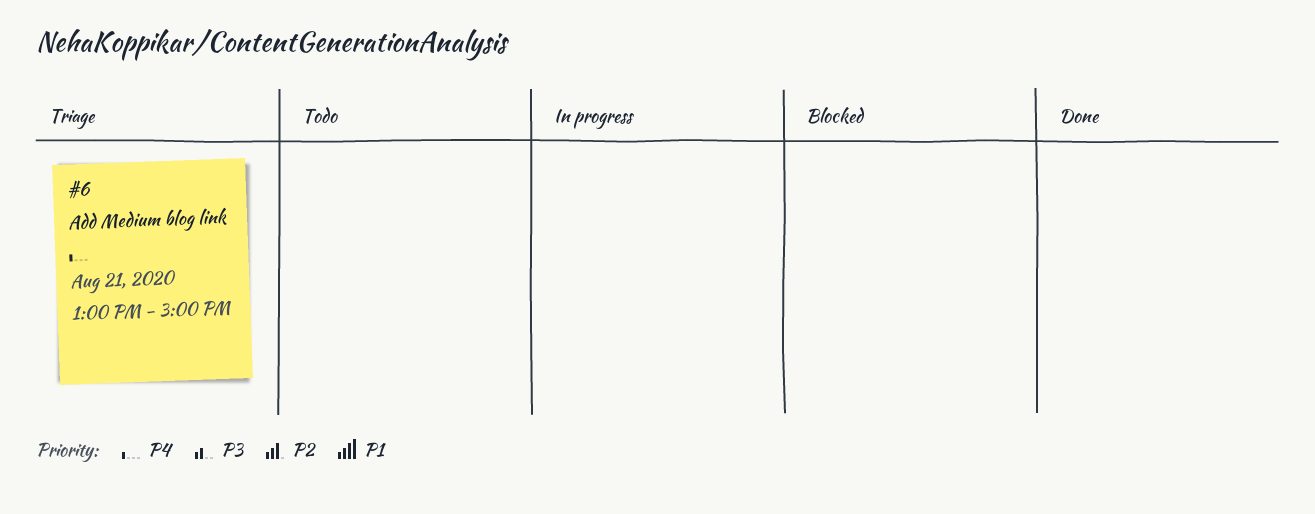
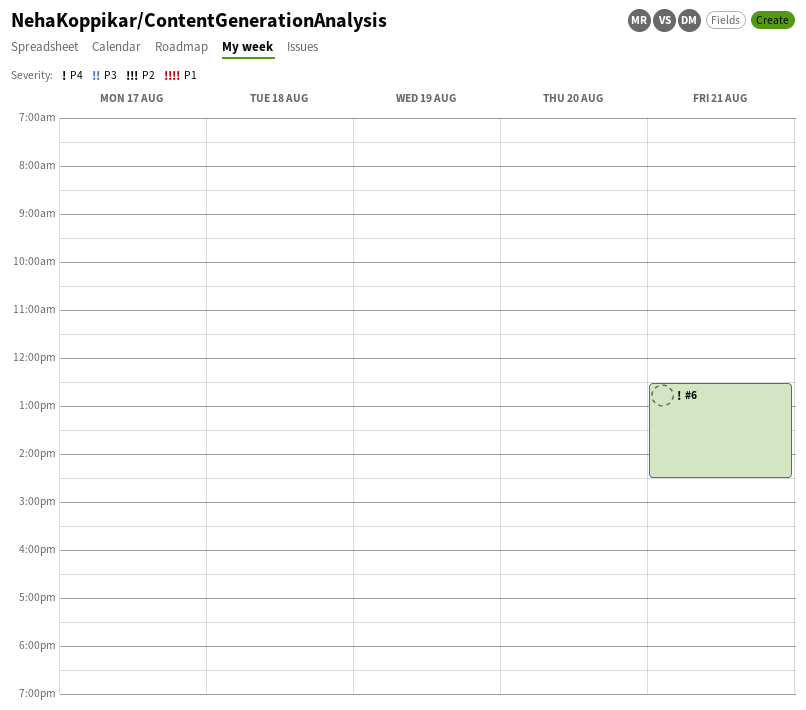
#6, begins: 13:00 -> 12:30
#6, ends: 15:00 -> 14:30

